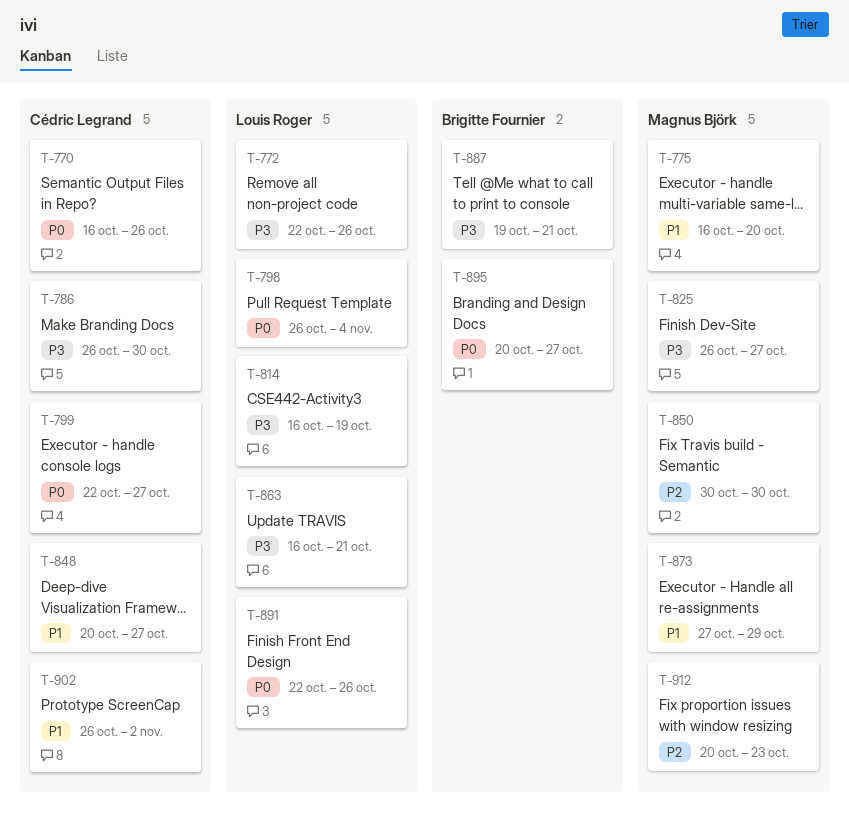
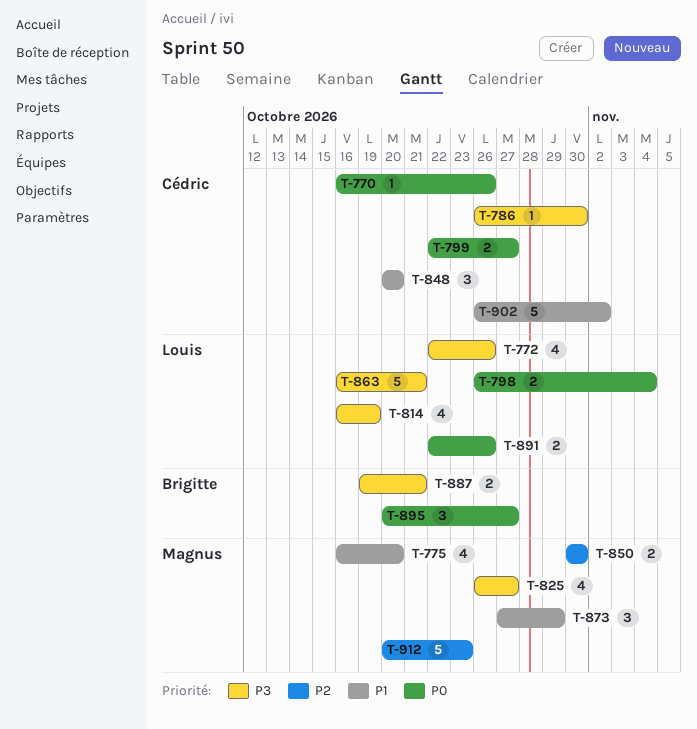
T-848, due: Oct 27 -> Oct 20

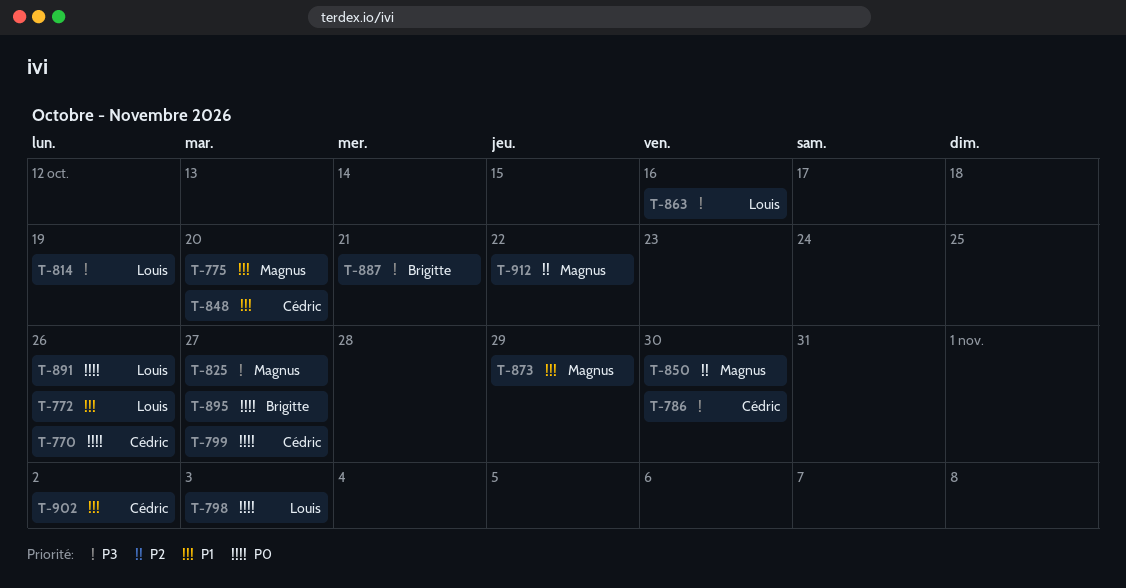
T-772, priority: P3 -> P1
T-798, due: Nov 4 -> Nov 3
T-863, due: Oct 21 -> Oct 16
T-912, due: Oct 23 -> Oct 22

